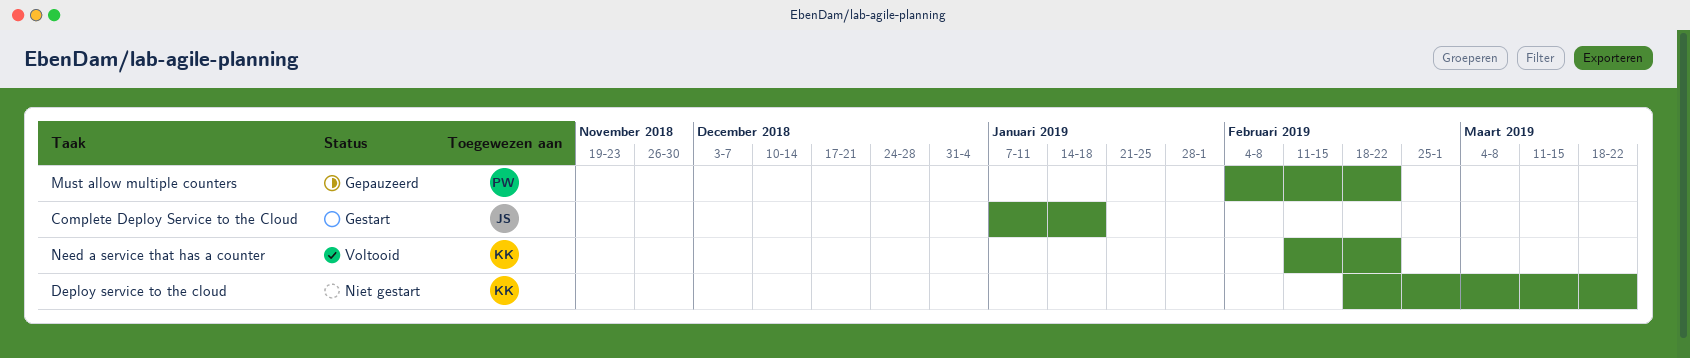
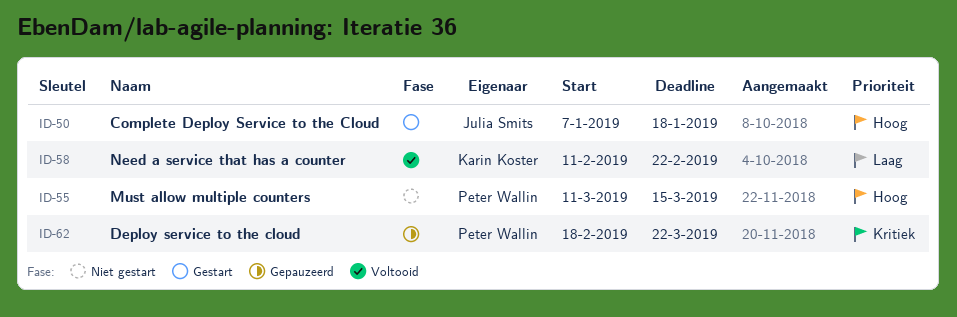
Deploy service to the cloud, status: Niet gestart -> Gepauzeerd
Deploy service to the cloud, owner: Karin Koster -> Peter Wallin
Must allow multiple counters, status: Gepauzeerd -> Niet gestart
Must allow multiple counters, start: Feb 4 -> Mar 11
Must allow multiple counters, due: Feb 22 -> Mar 15

